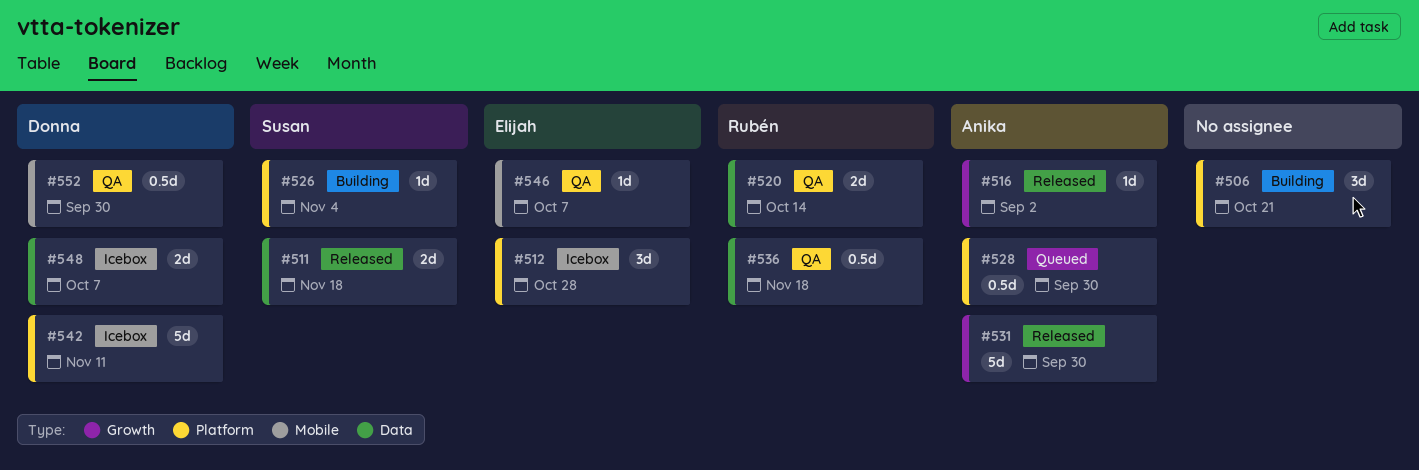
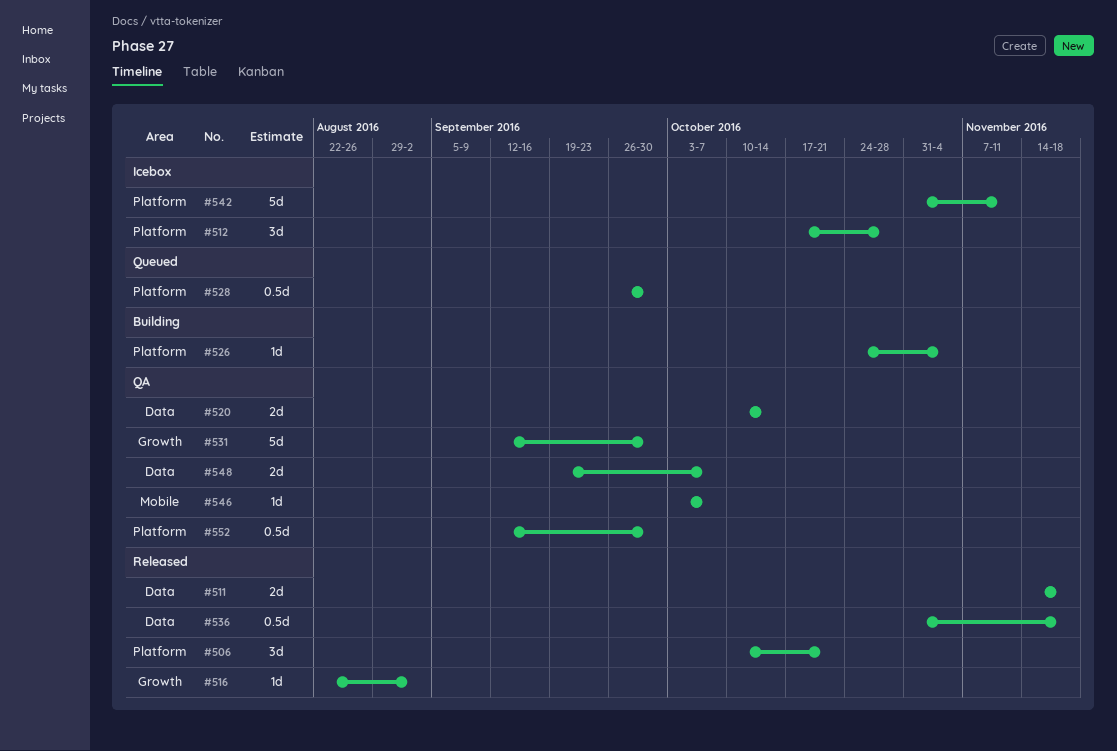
#506, status: Building -> Released
#531, status: Released -> QA
#536, status: QA -> Released
#548, status: Icebox -> QA
#552, label: Mobile -> Platform

